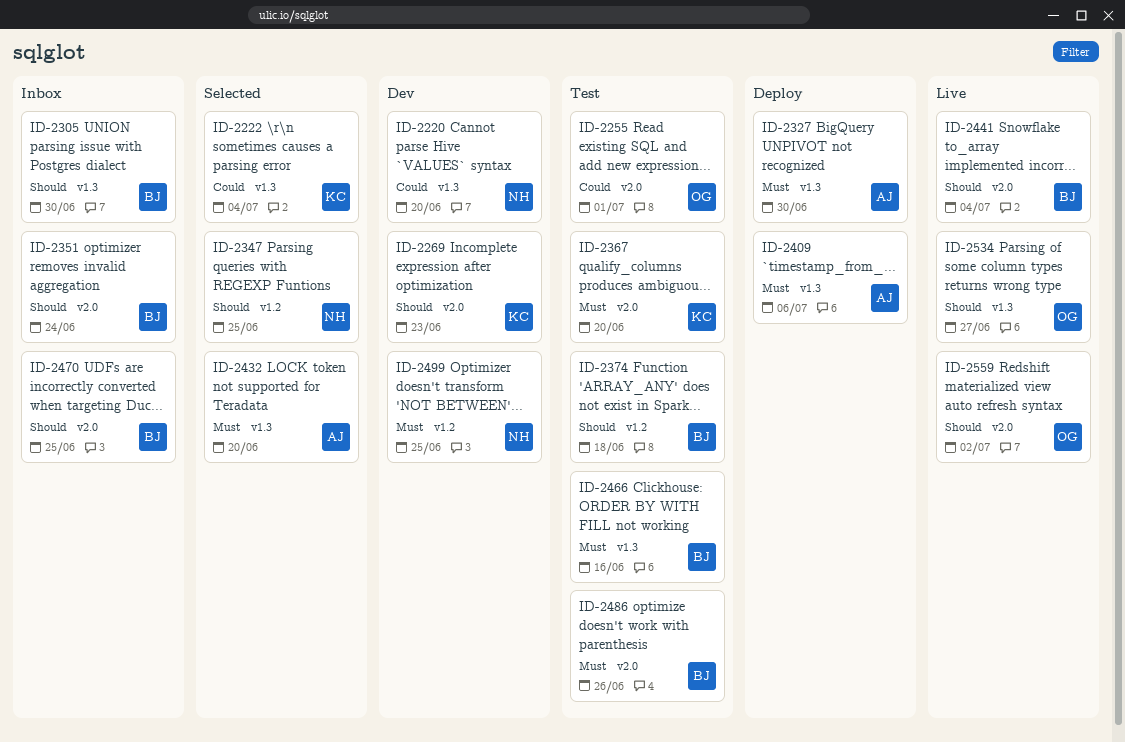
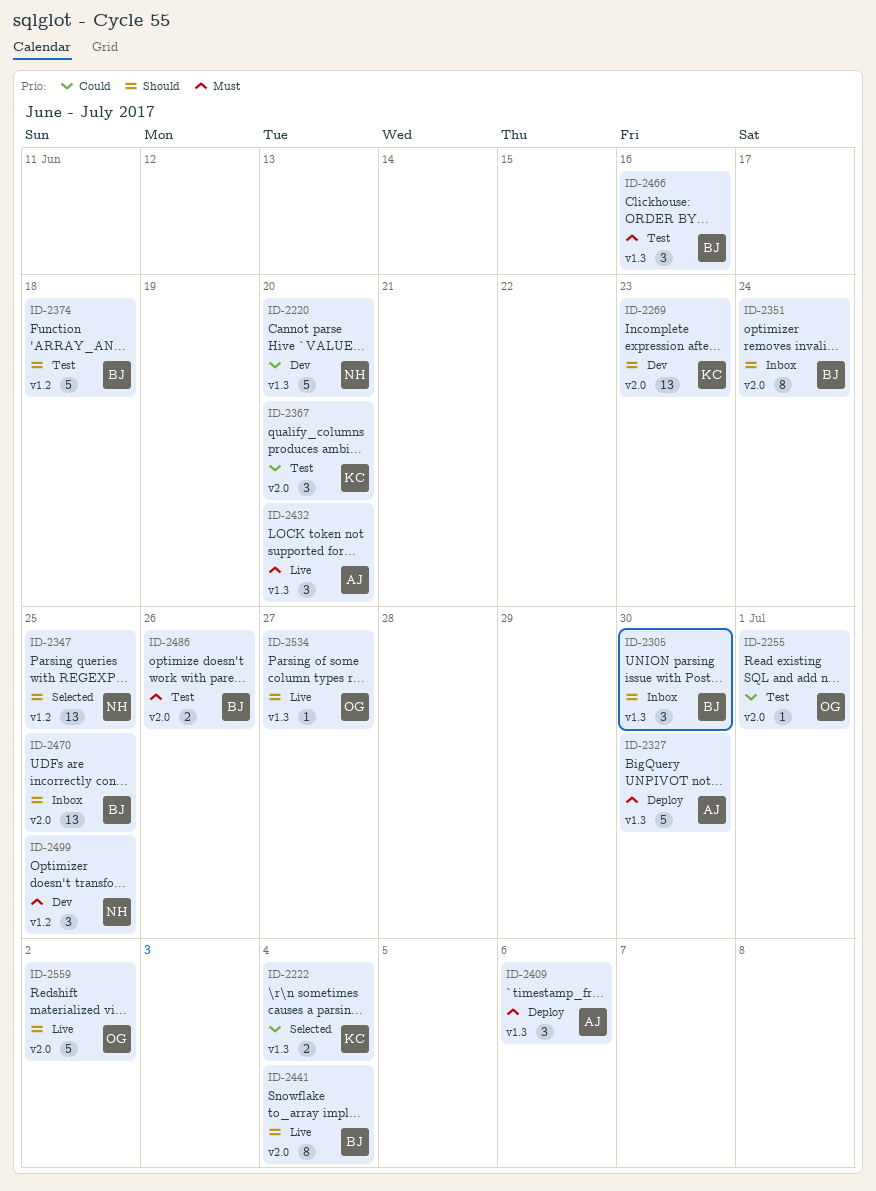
ID-2367, priority: Must -> Could
ID-2432, status: Selected -> Live

